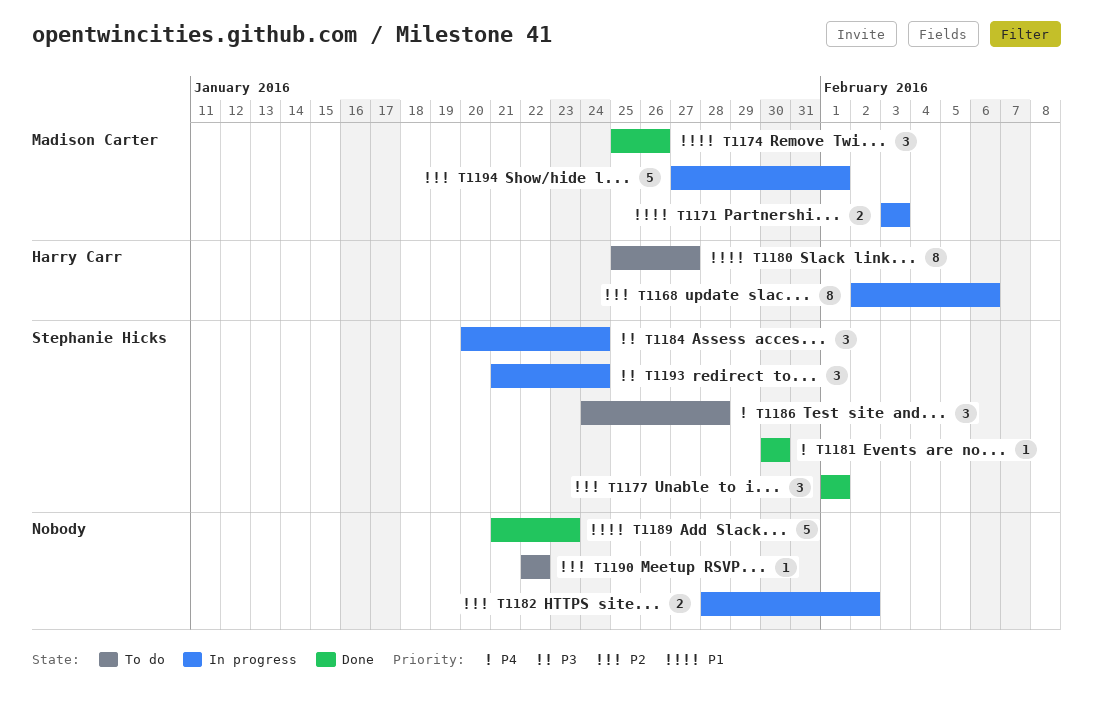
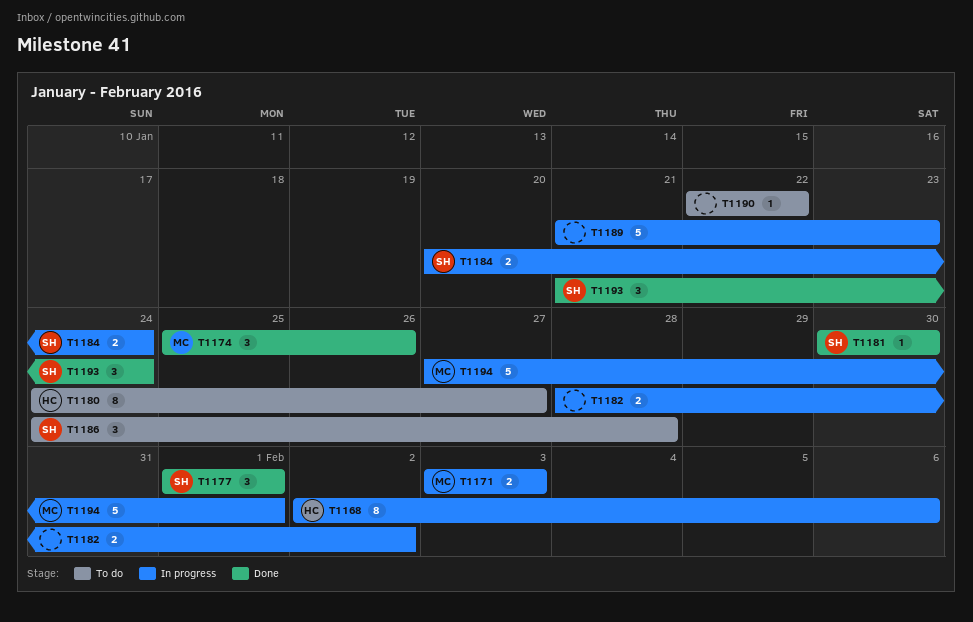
T1180, start: Jan 25 -> Jan 24
T1184, estimate: 3 -> 2
T1189, status: Done -> In progress
T1193, status: In progress -> Done

